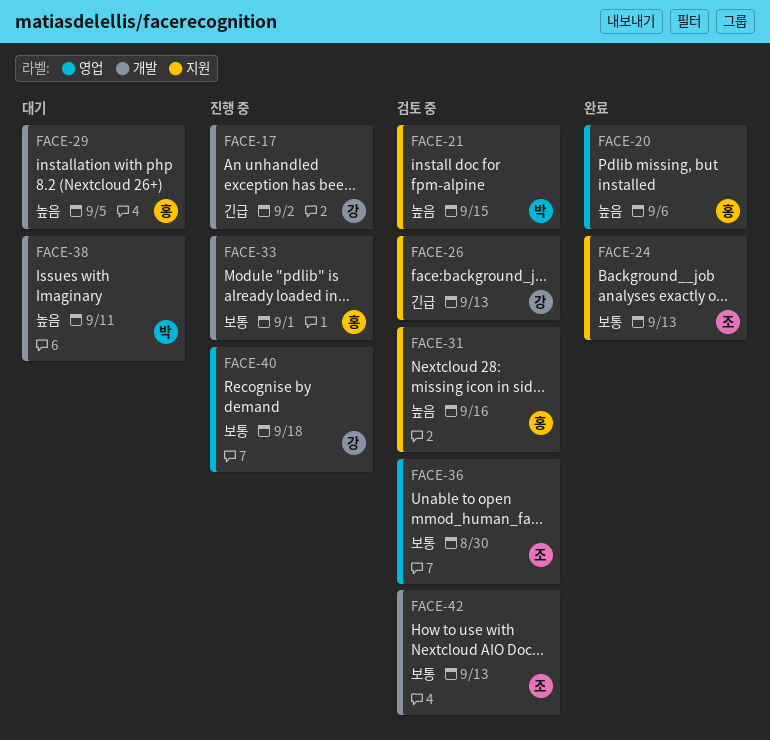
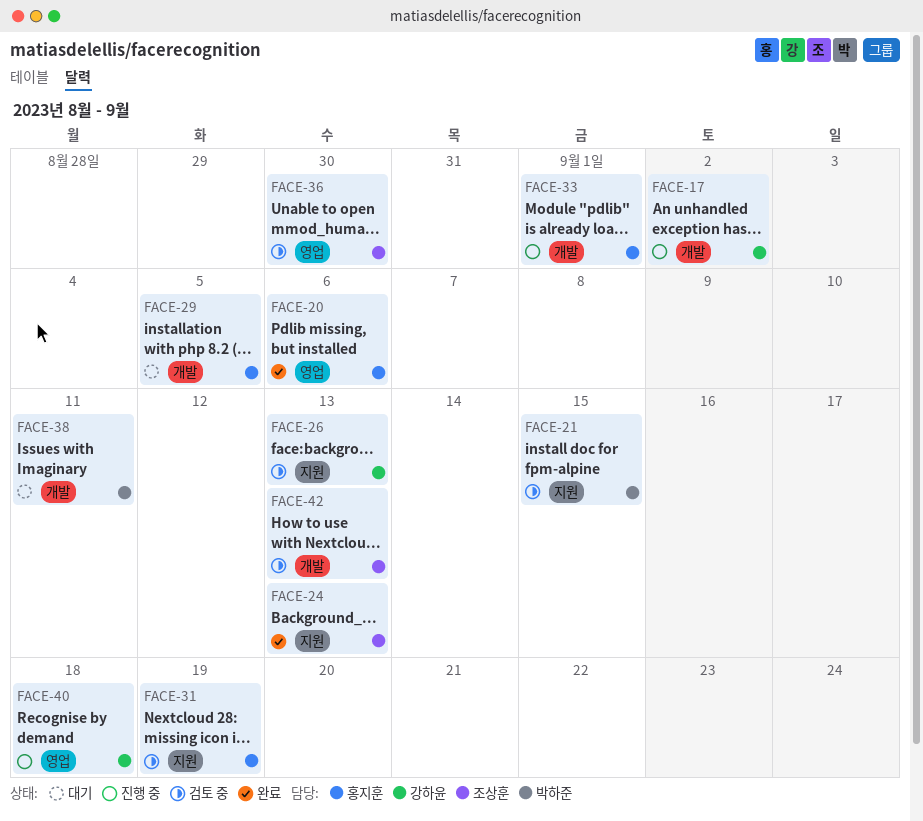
FACE-31, due: Sep 16 -> Sep 19

